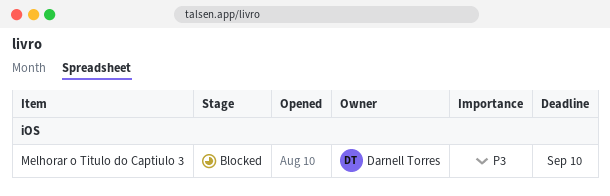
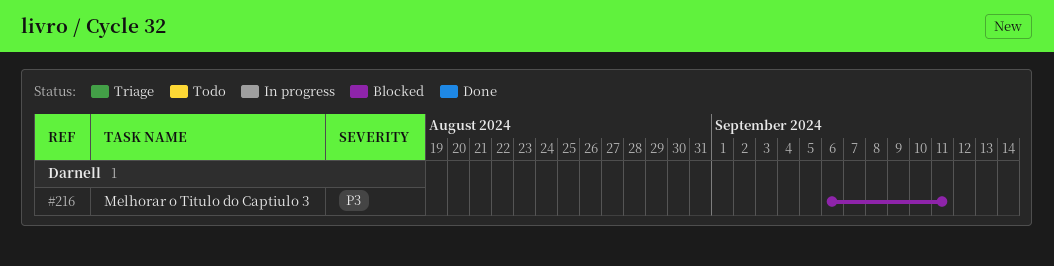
Melhorar o Titulo do Captiulo 3, due: Sep 10 -> Sep 11

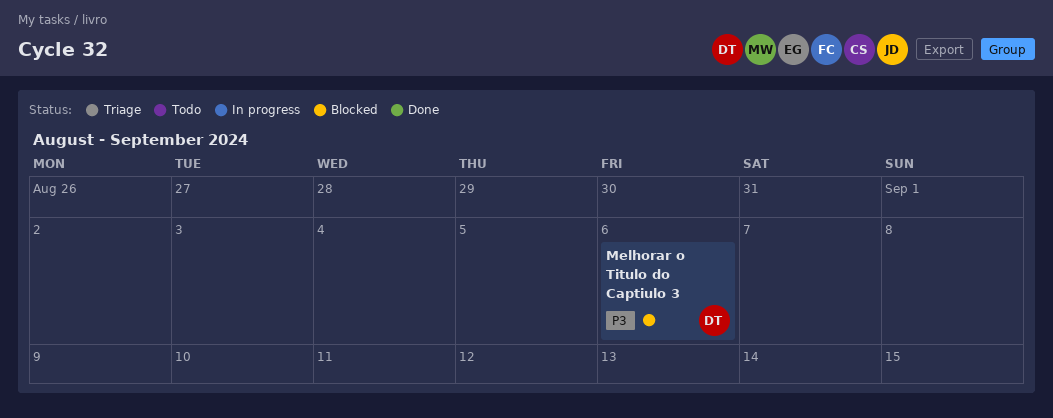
Melhorar o Titulo do Captiulo 3, due: Sep 11 -> Sep 6

